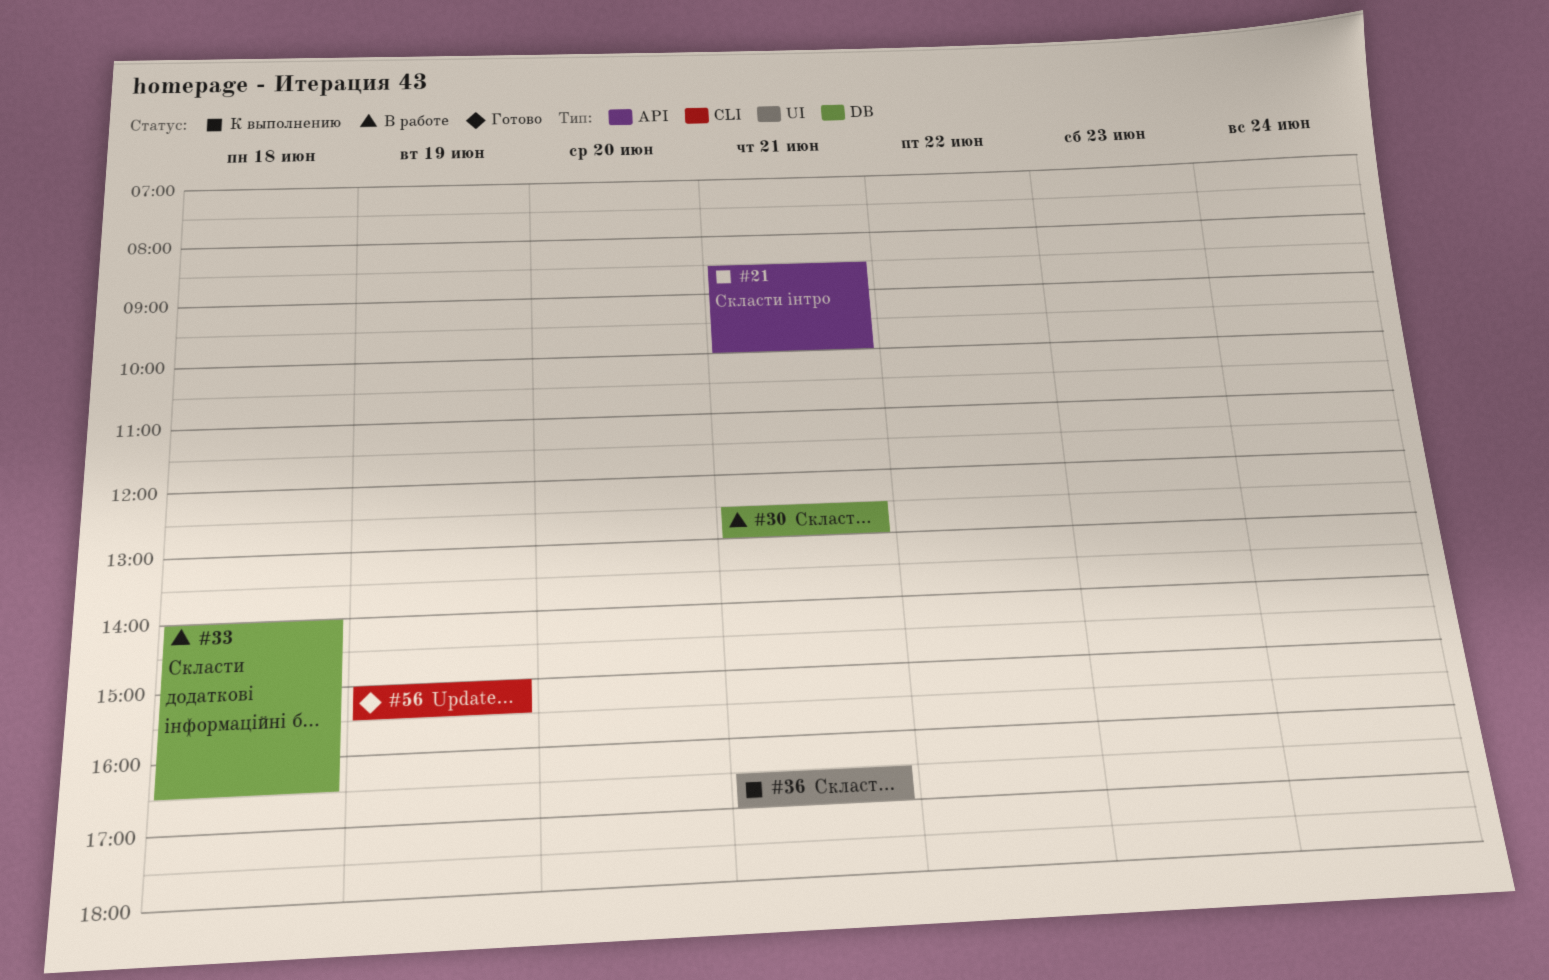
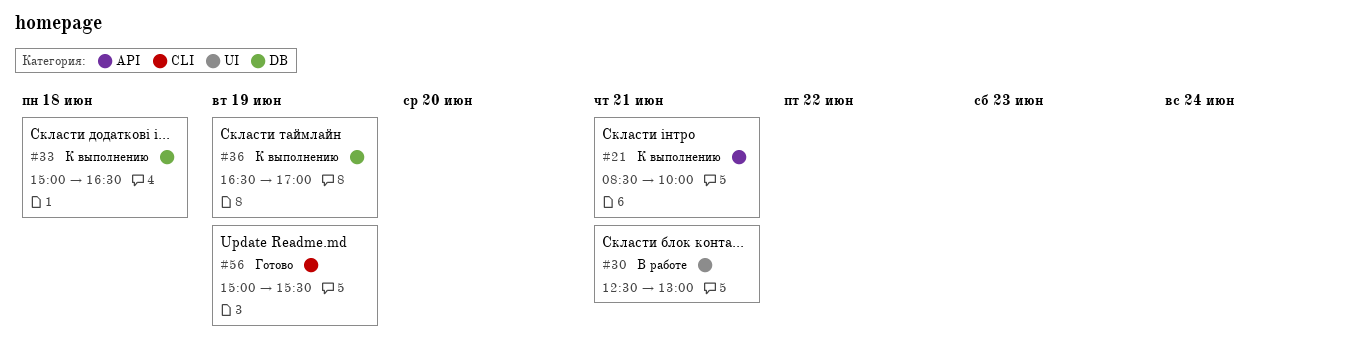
#30, label: DB -> UI
#33, status: В работе -> К выполнению
#33, begins: 14:00 -> 15:00
#36, label: UI -> DB
#36, day: Jun 21 -> Jun 19

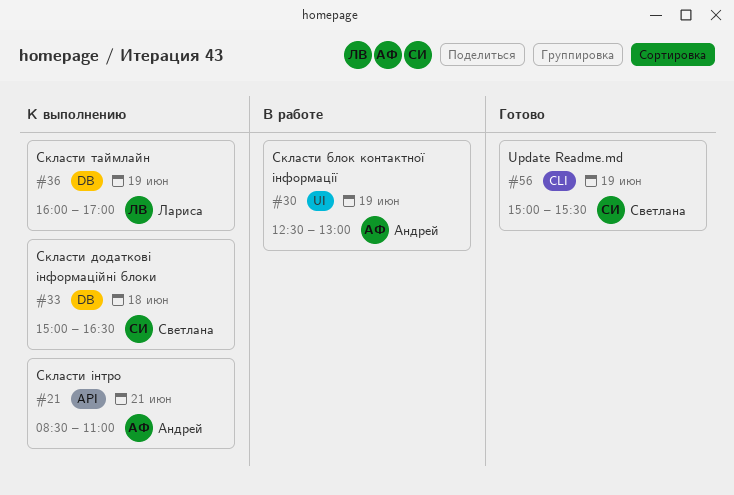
#21, ends: 10:00 -> 11:00
#30, day: Jun 21 -> Jun 19
#36, begins: 16:30 -> 16:00

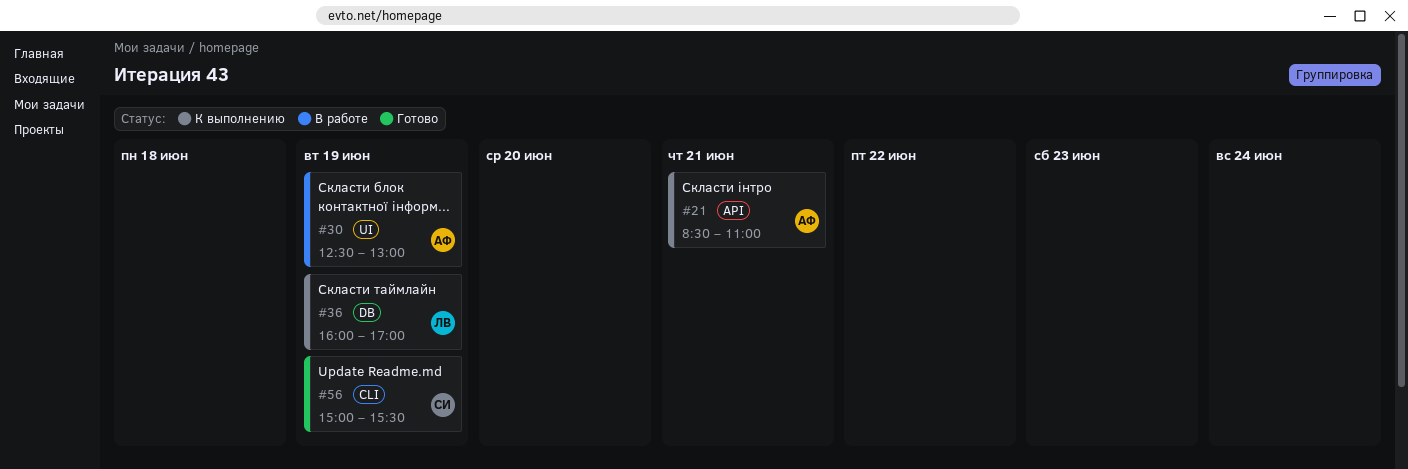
#33: present -> none

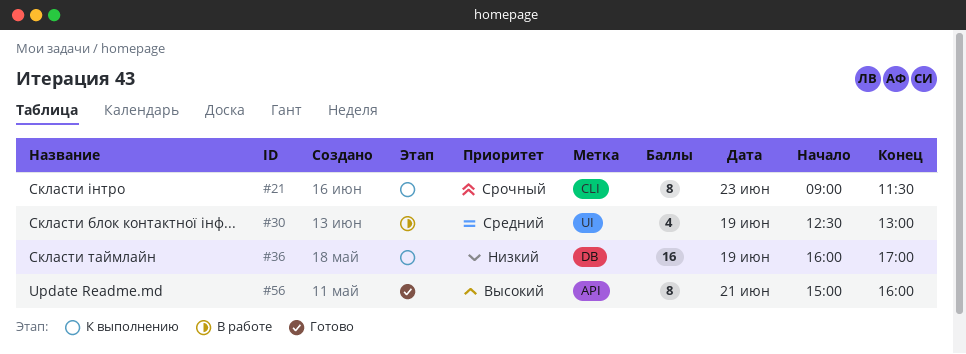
#21, label: API -> CLI
#21, day: Jun 21 -> Jun 23
#21, begins: 08:30 -> 09:00
#21, ends: 11:00 -> 11:30
#56, label: CLI -> API
#56, day: Jun 19 -> Jun 21
#56, ends: 15:30 -> 16:00

